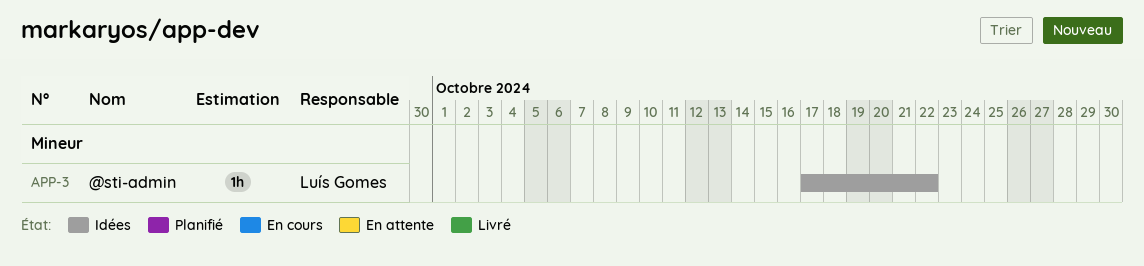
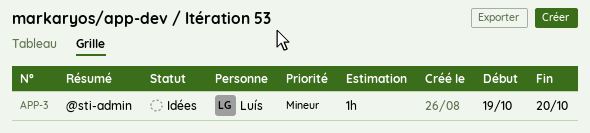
APP-3, start: Oct 17 -> Oct 19
APP-3, due: Oct 22 -> Oct 20

